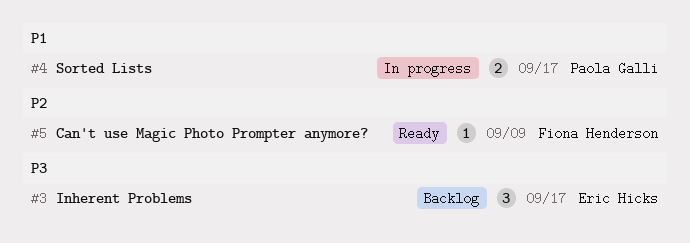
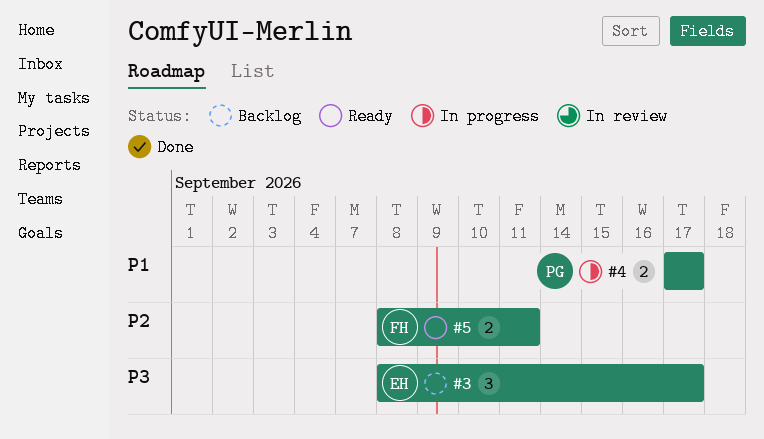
#5, estimate: 1 -> 2
#5, due: Sep 9 -> Sep 11

